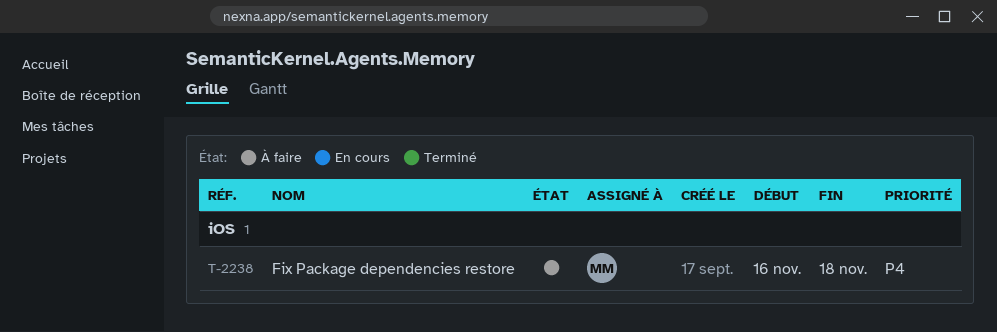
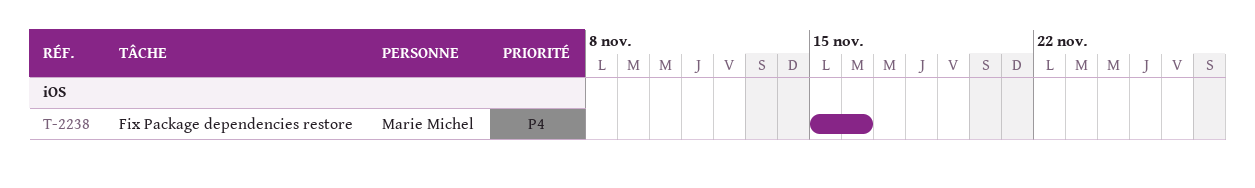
T-2238, start: Nov 16 -> Nov 15
T-2238, due: Nov 18 -> Nov 16

